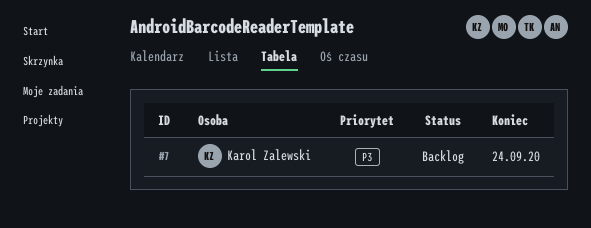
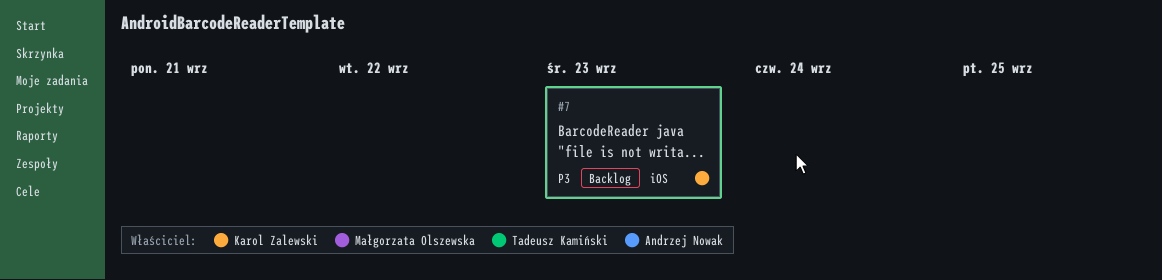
#7, due: Sep 24 -> Sep 23

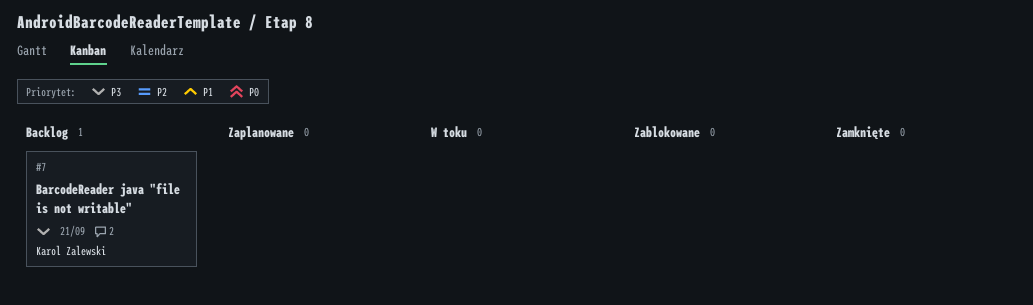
#7, due: Sep 23 -> Sep 21

